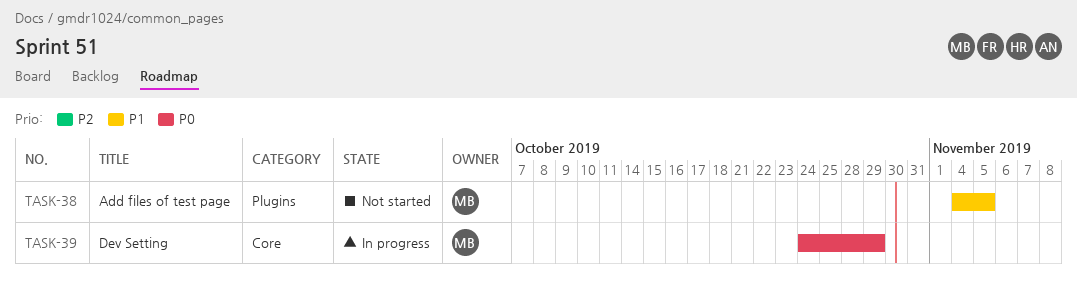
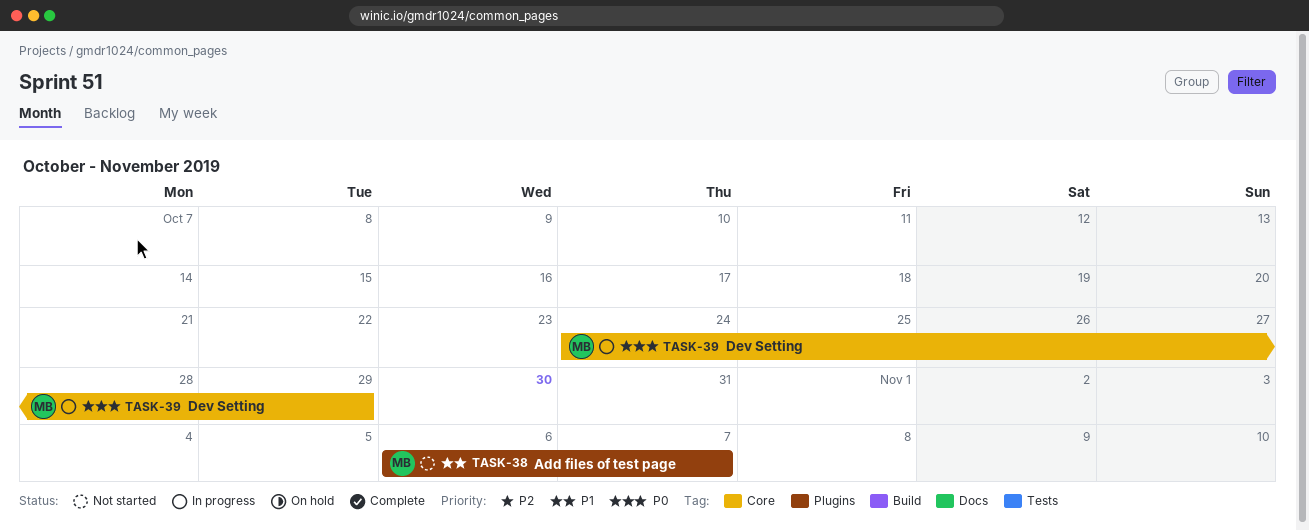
TASK-38, start: Nov 4 -> Nov 6
TASK-38, due: Nov 5 -> Nov 7

